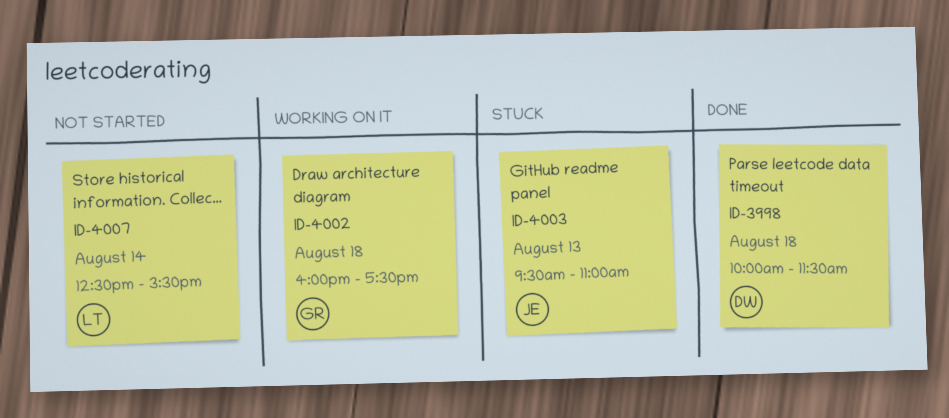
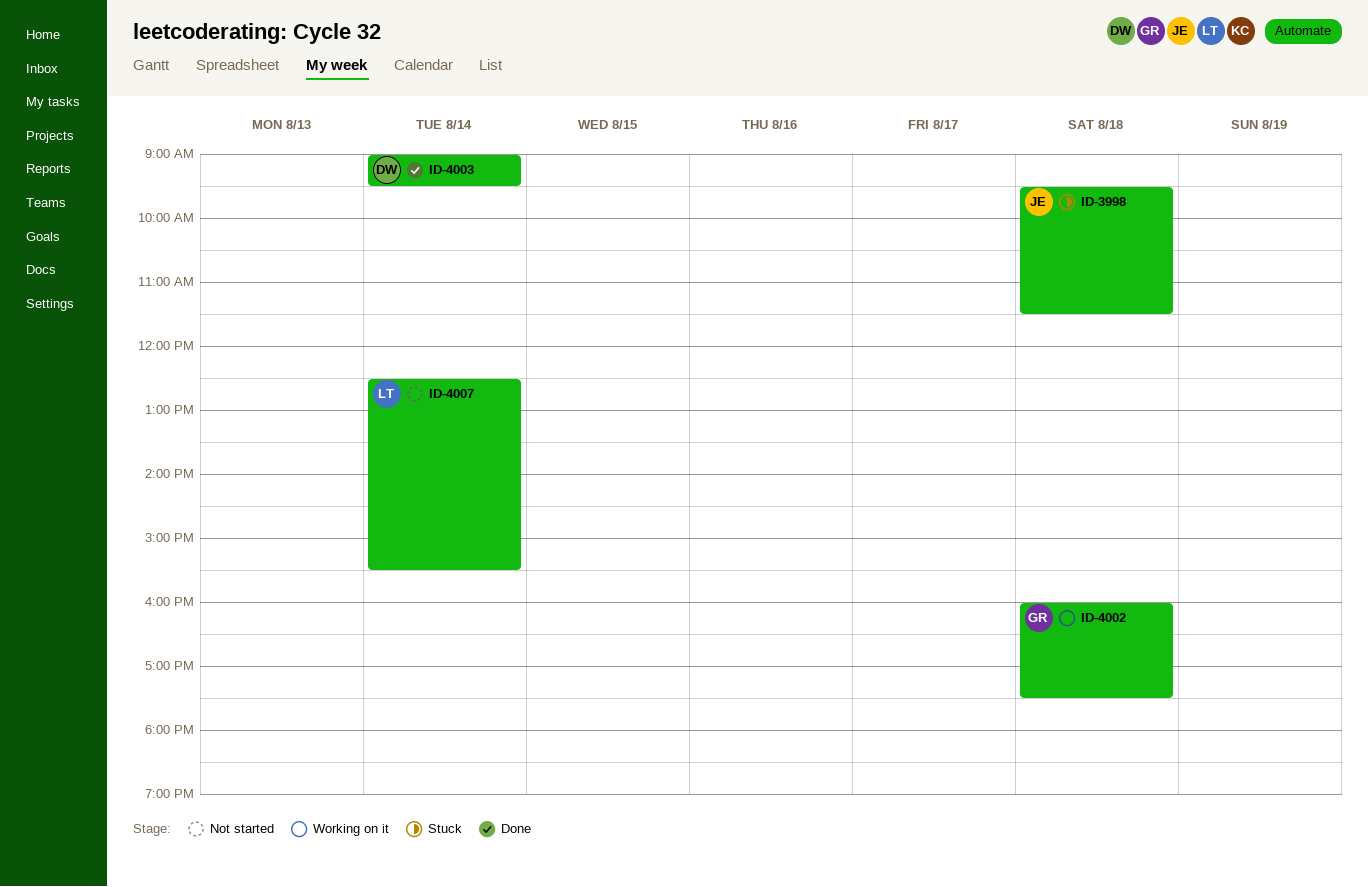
ID-3998, status: Done -> Stuck
ID-3998, owner: DW -> JE
ID-3998, begins: 10:00 -> 09:30
ID-4003, status: Stuck -> Done
ID-4003, owner: JE -> DW
ID-4003, day: Aug 13 -> Aug 14
ID-4003, begins: 09:30 -> 09:00
ID-4003, ends: 11:00 -> 09:30

